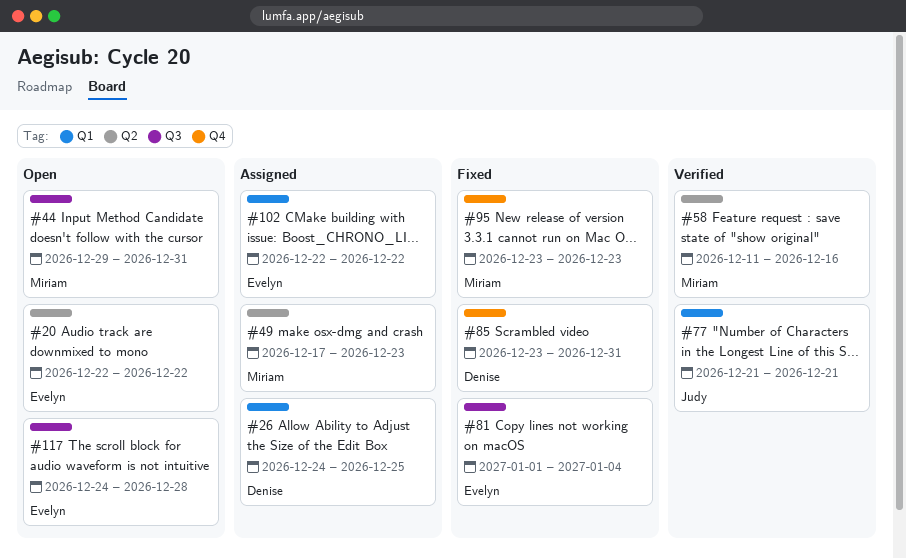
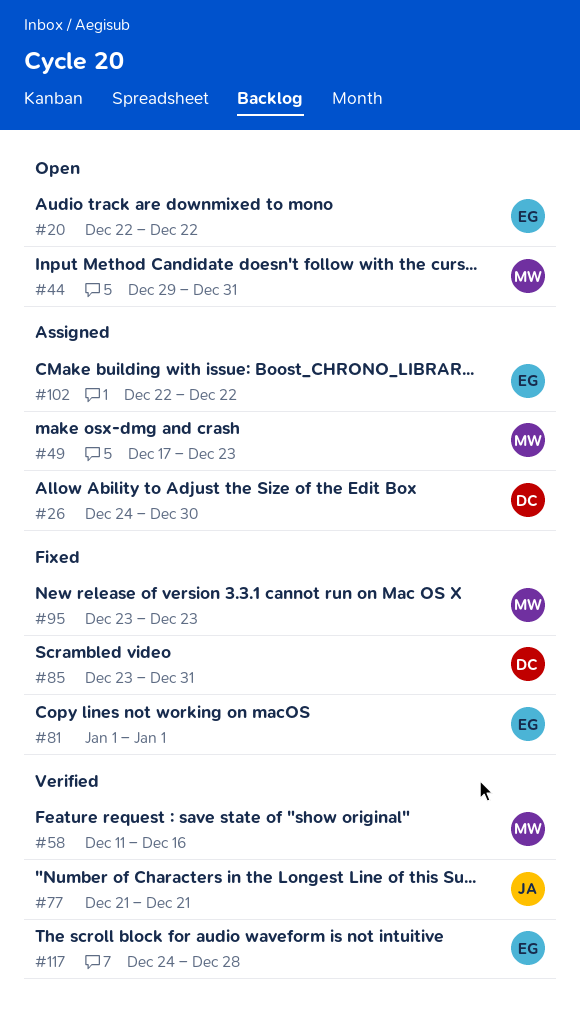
#26, due: Dec 25 -> Dec 30
#81, due: Jan 4 -> Jan 1
#117, status: Open -> Verified

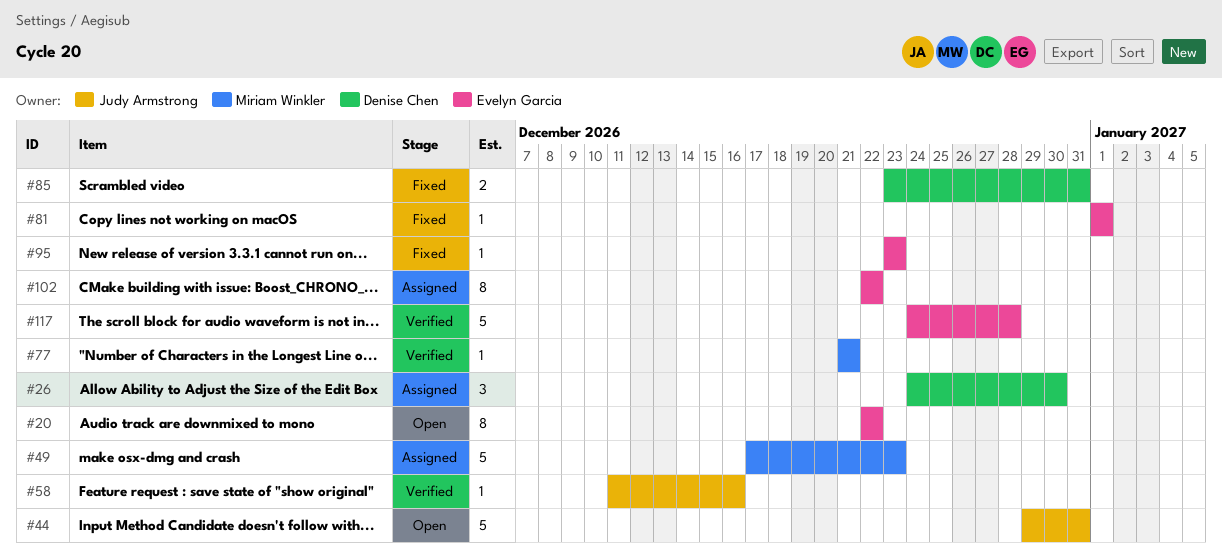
#44, owner: Miriam Winkler -> Judy Armstrong
#58, owner: Miriam Winkler -> Judy Armstrong
#77, owner: Judy Armstrong -> Miriam Winkler
#95, owner: Miriam Winkler -> Evelyn Garcia

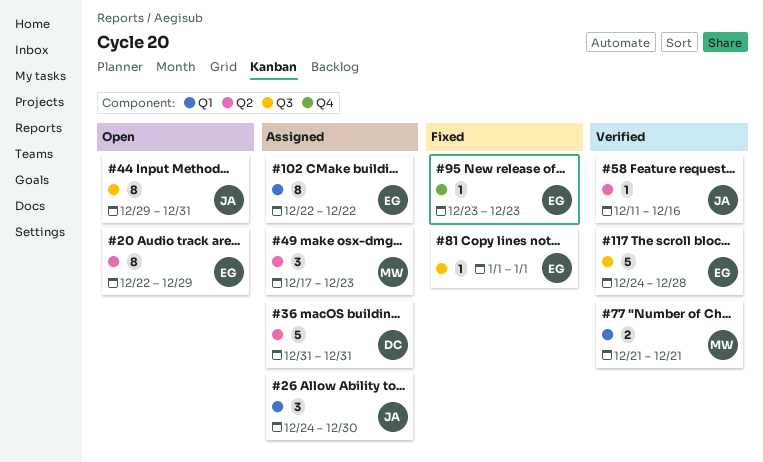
#20, due: Dec 22 -> Dec 29
#26, owner: Denise Chen -> Judy Armstrong
#36: none -> present
#44, estimate: 5 -> 8
#49, estimate: 5 -> 3
#77, estimate: 1 -> 2
#85: present -> none

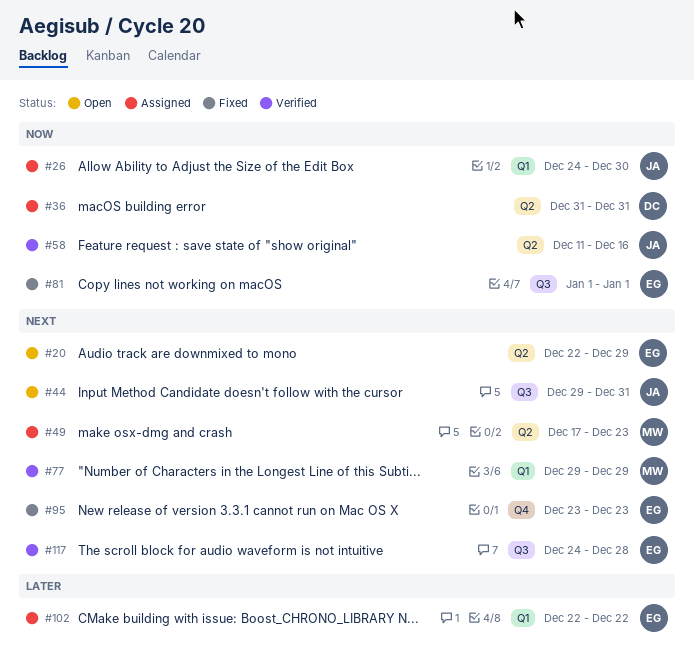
#77, start: Dec 21 -> Dec 29
#77, due: Dec 21 -> Dec 29

